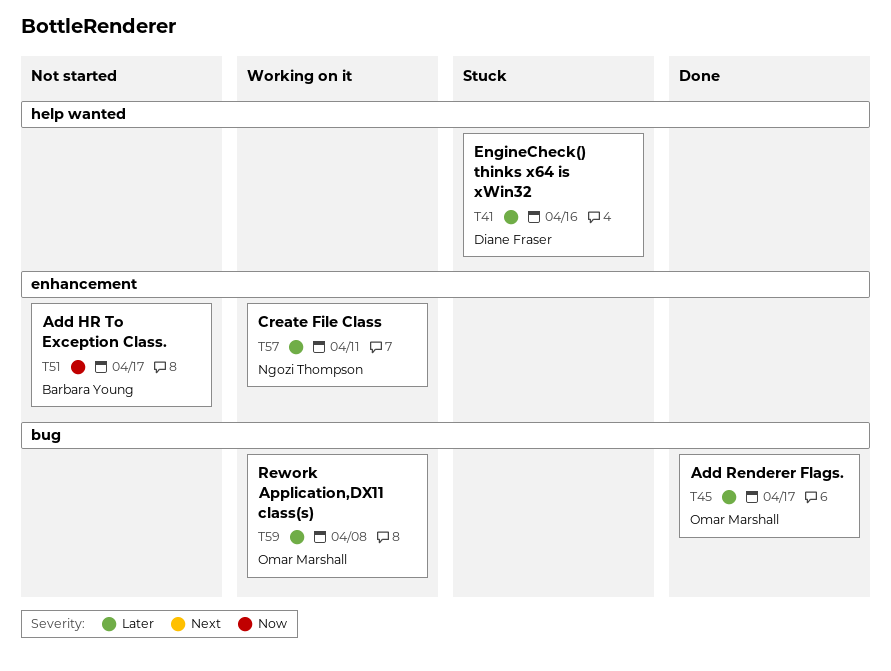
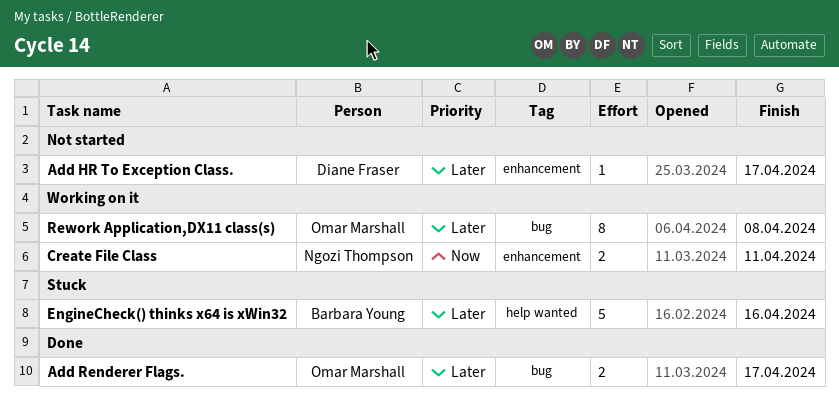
Add HR To Exception Class., owner: Barbara Young -> Diane Fraser
Add HR To Exception Class., priority: Now -> Later
Create File Class, priority: Later -> Now
EngineCheck() thinks x64 is xWin32, owner: Diane Fraser -> Barbara Young

